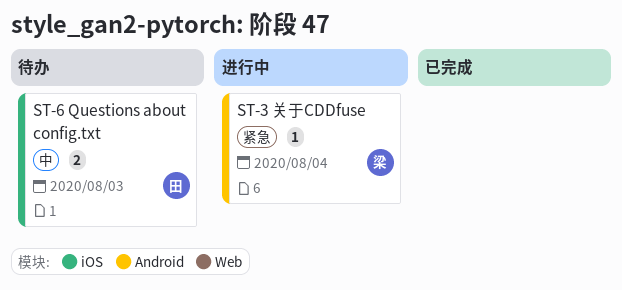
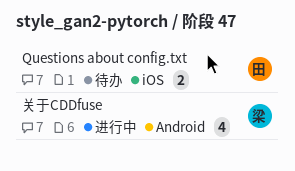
关于CDDfuse, estimate: 1 -> 4

